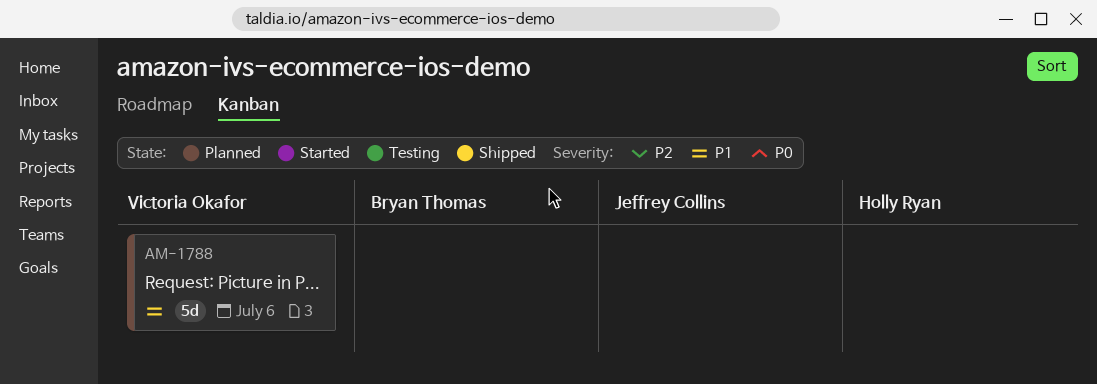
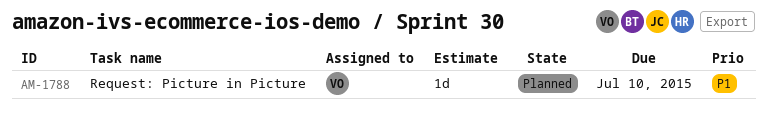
AM-1788, estimate: 5d -> 1d
AM-1788, due: Jul 6 -> Jul 10

